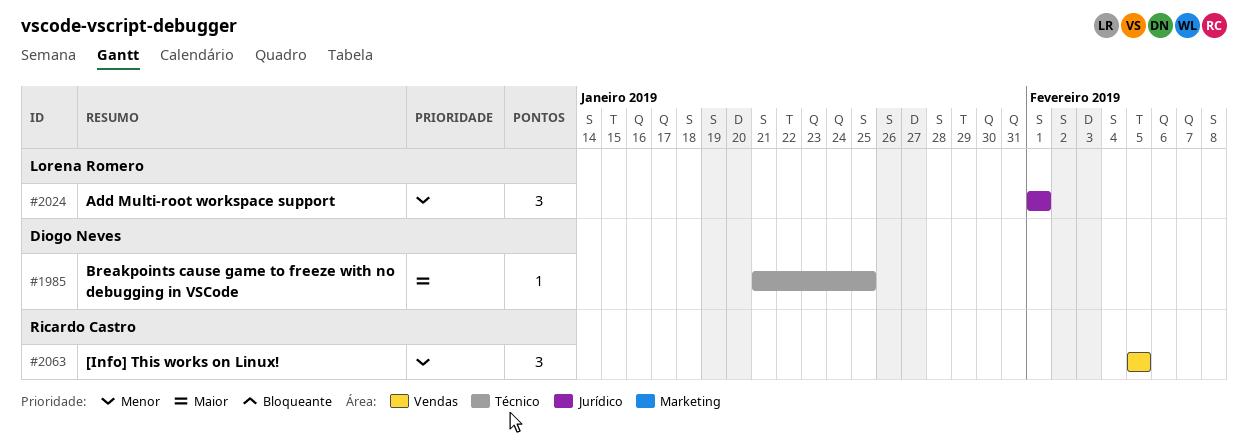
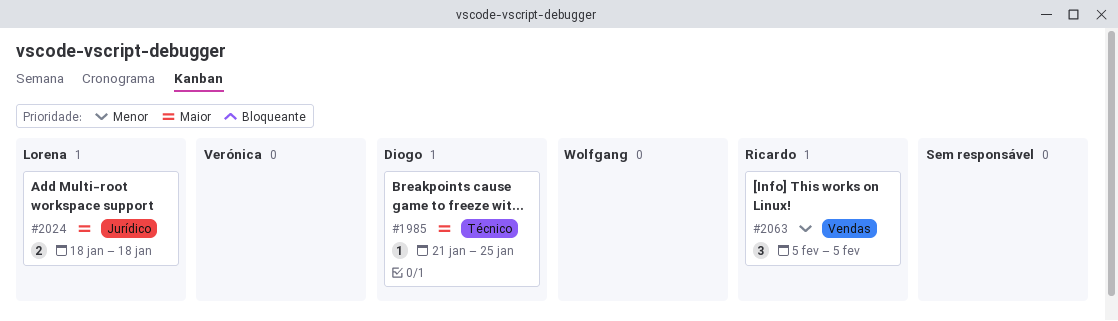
#2024, priority: Menor -> Maior
#2024, estimate: 3 -> 2
#2024, start: Feb 1 -> Jan 18
#2024, due: Feb 1 -> Jan 18

